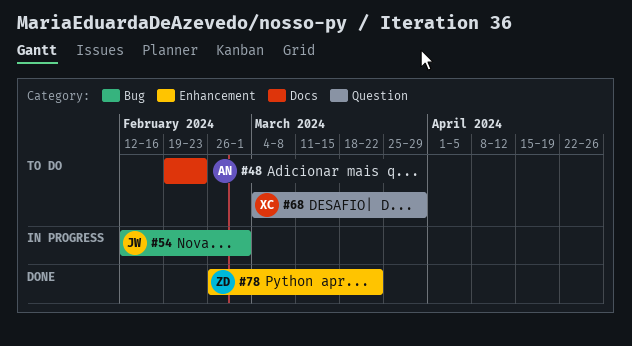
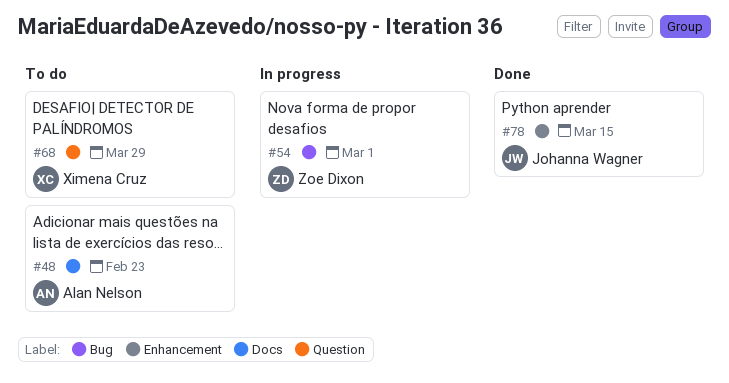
#54, owner: Johanna Wagner -> Zoe Dixon
#78, owner: Zoe Dixon -> Johanna Wagner
#78, due: Mar 22 -> Mar 15

